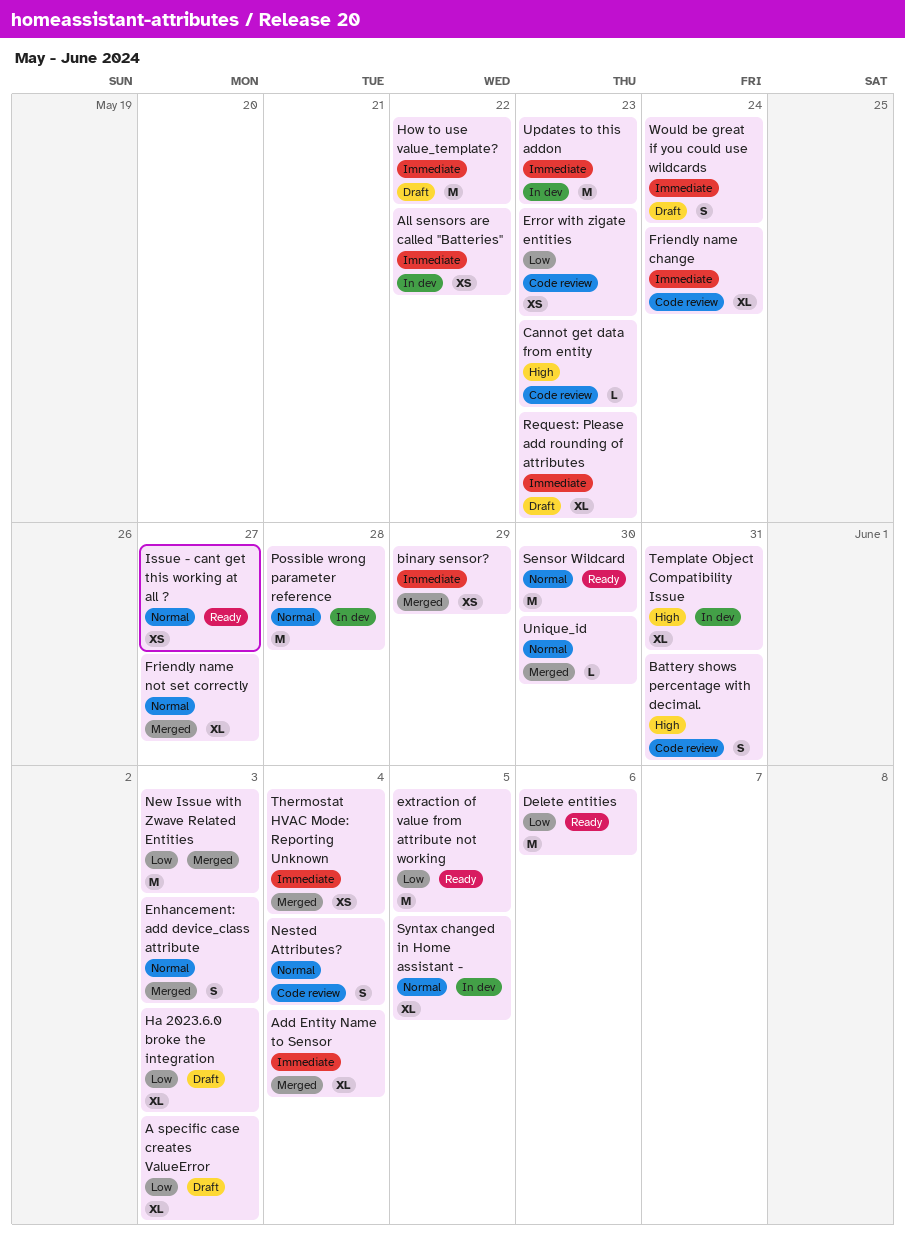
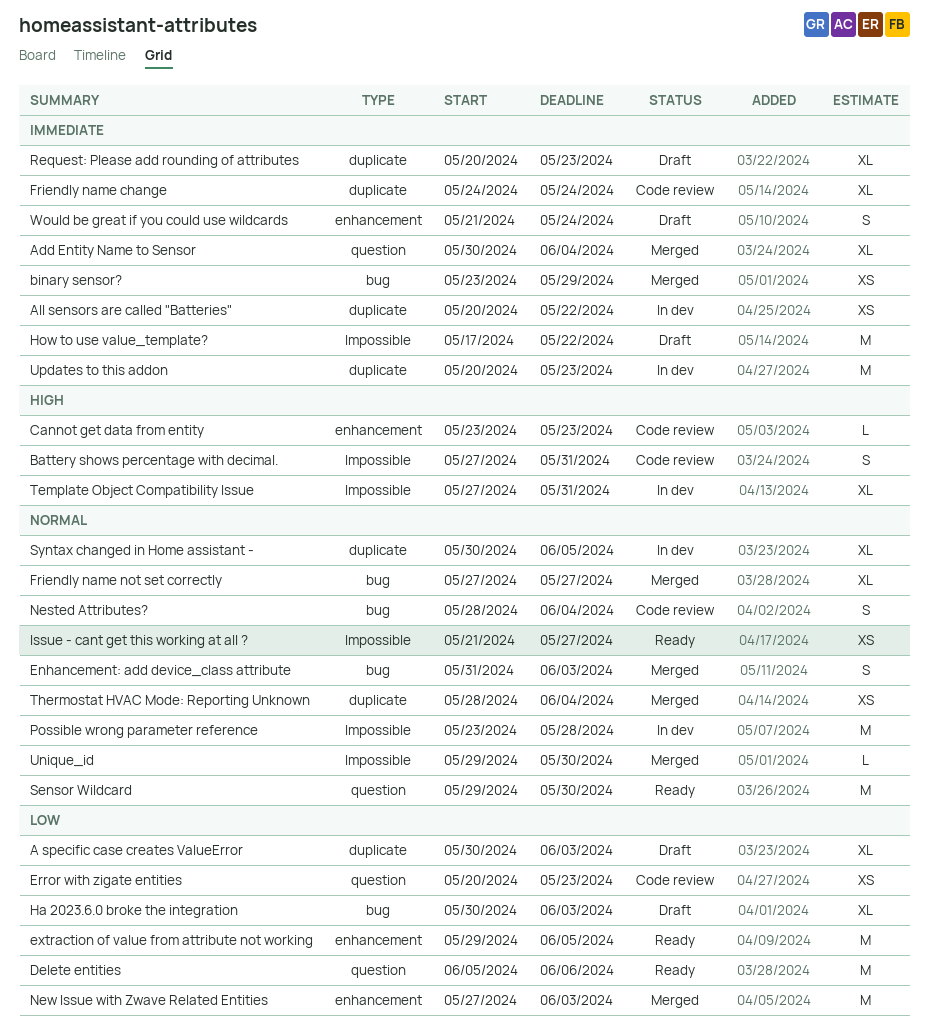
Thermostat HVAC Mode: Reporting Unknown, priority: Immediate -> Normal

